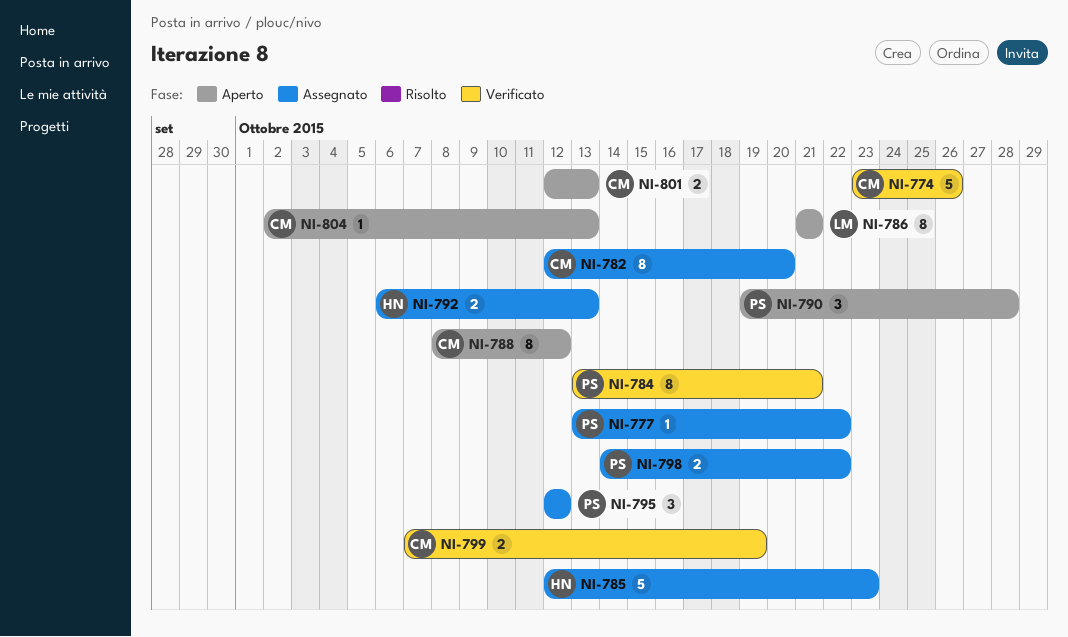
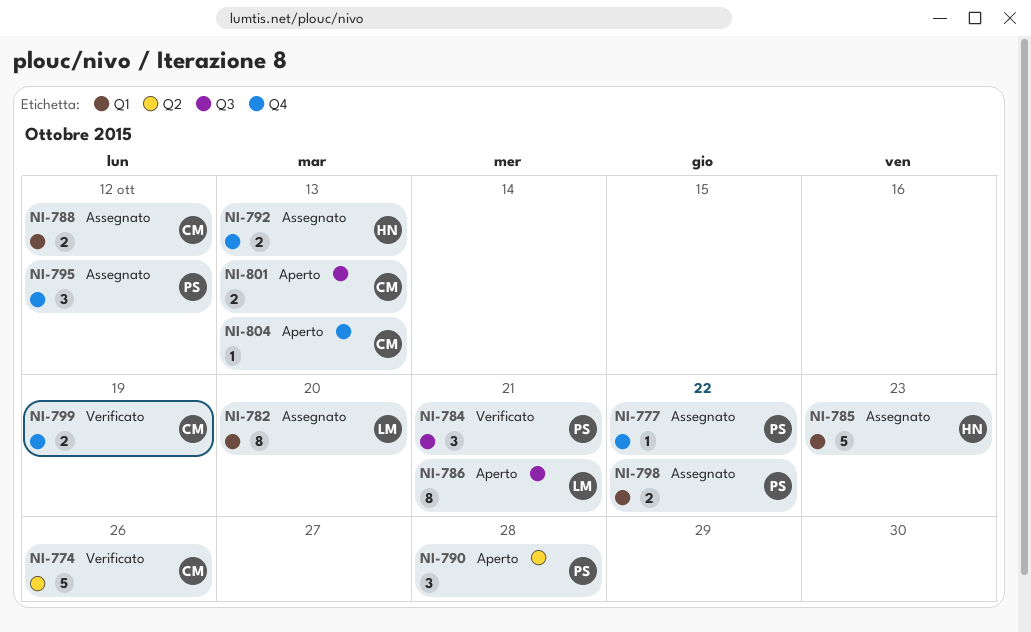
NI-782, owner: CM -> LM
NI-784, estimate: 8 -> 3
NI-788, status: Aperto -> Assegnato
NI-788, estimate: 8 -> 2

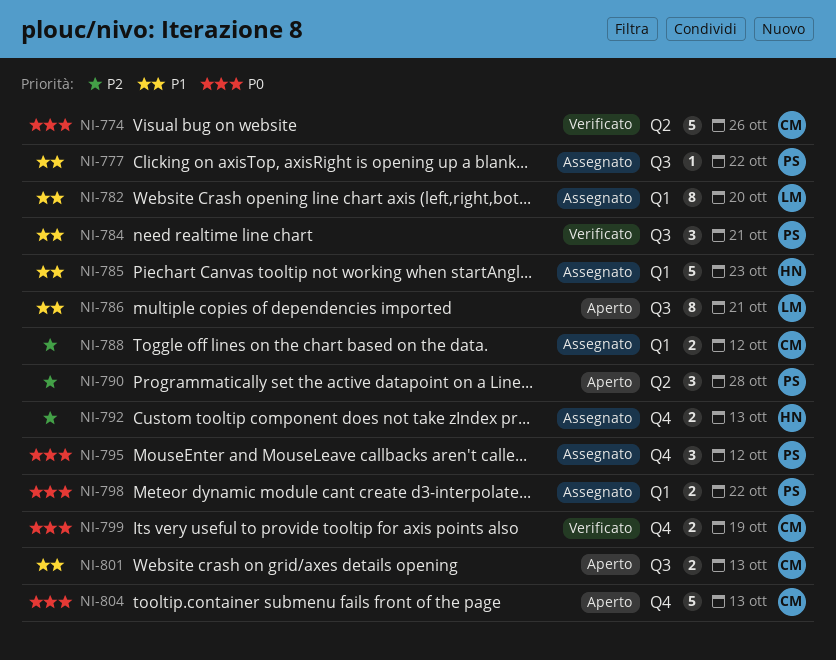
NI-777, label: Q4 -> Q3
NI-804, estimate: 1 -> 5

